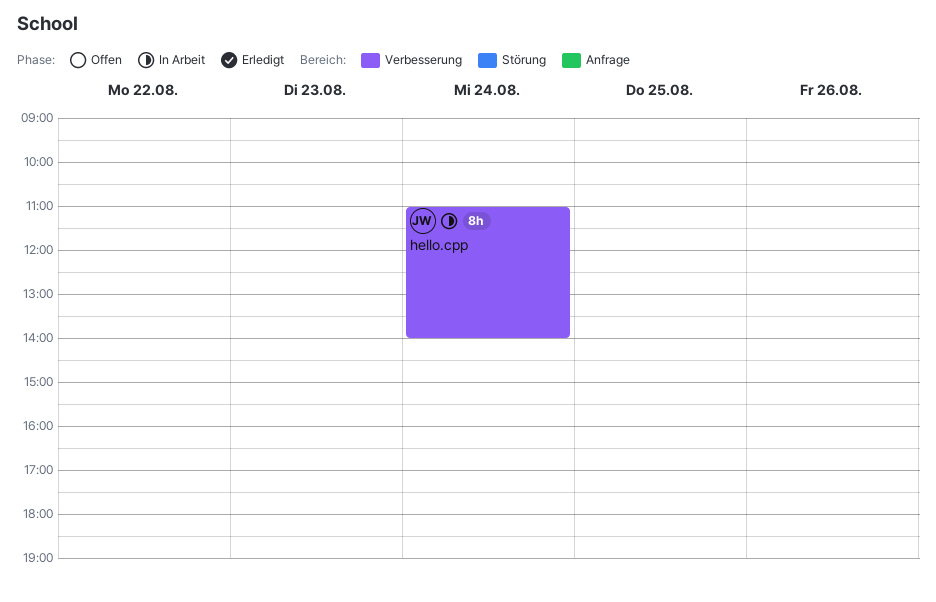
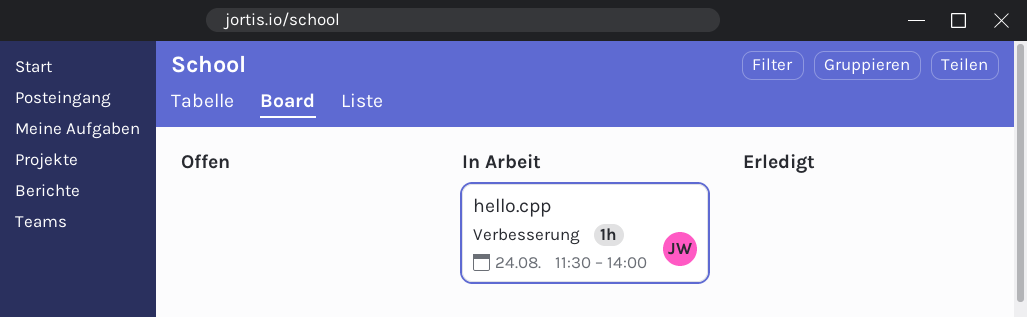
hello.cpp, estimate: 8h -> 1h
hello.cpp, begins: 11:00 -> 11:30

